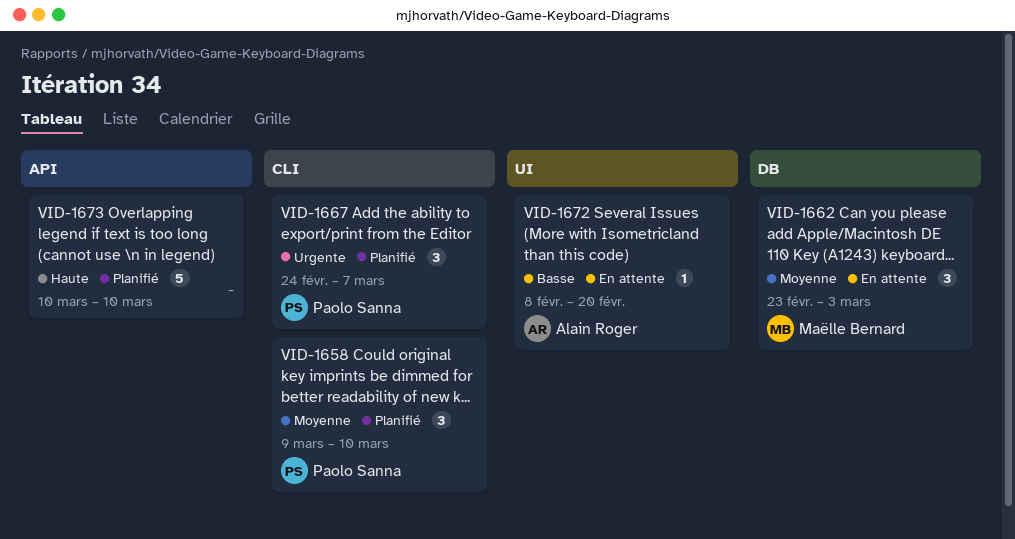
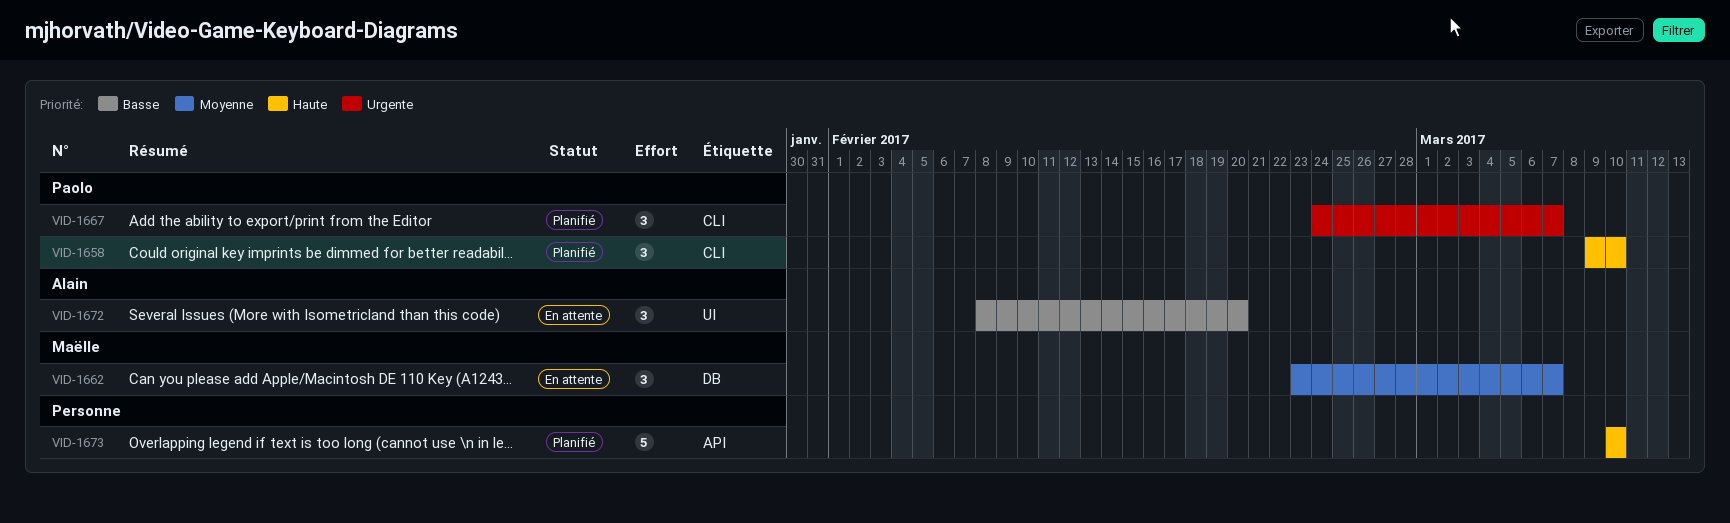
VID-1658, priority: Moyenne -> Haute
VID-1662, due: Mar 3 -> Mar 7
VID-1672, estimate: 1 -> 3

